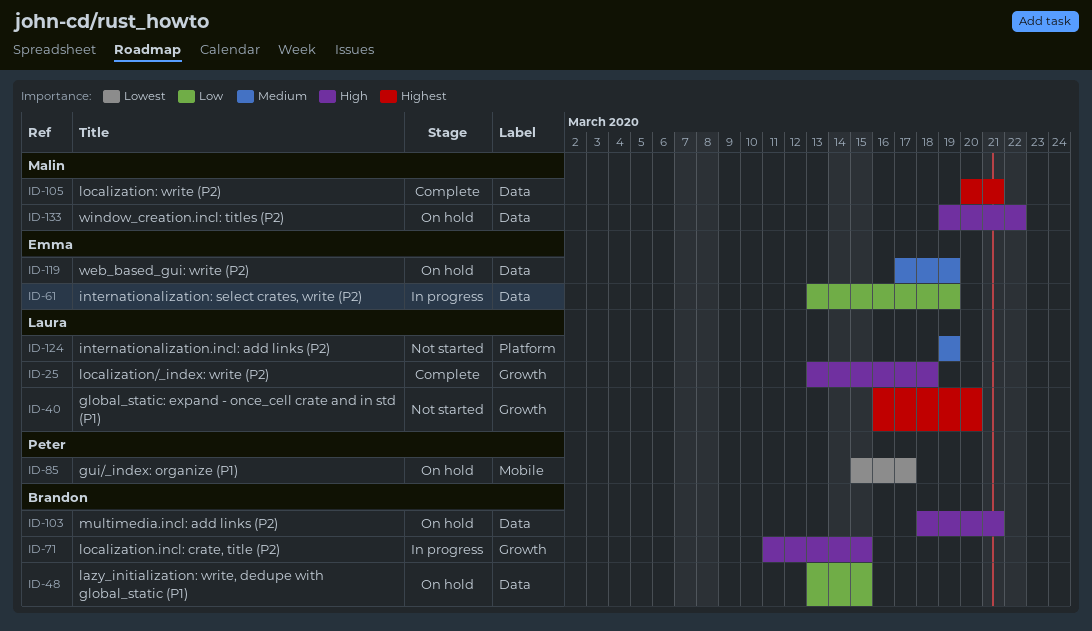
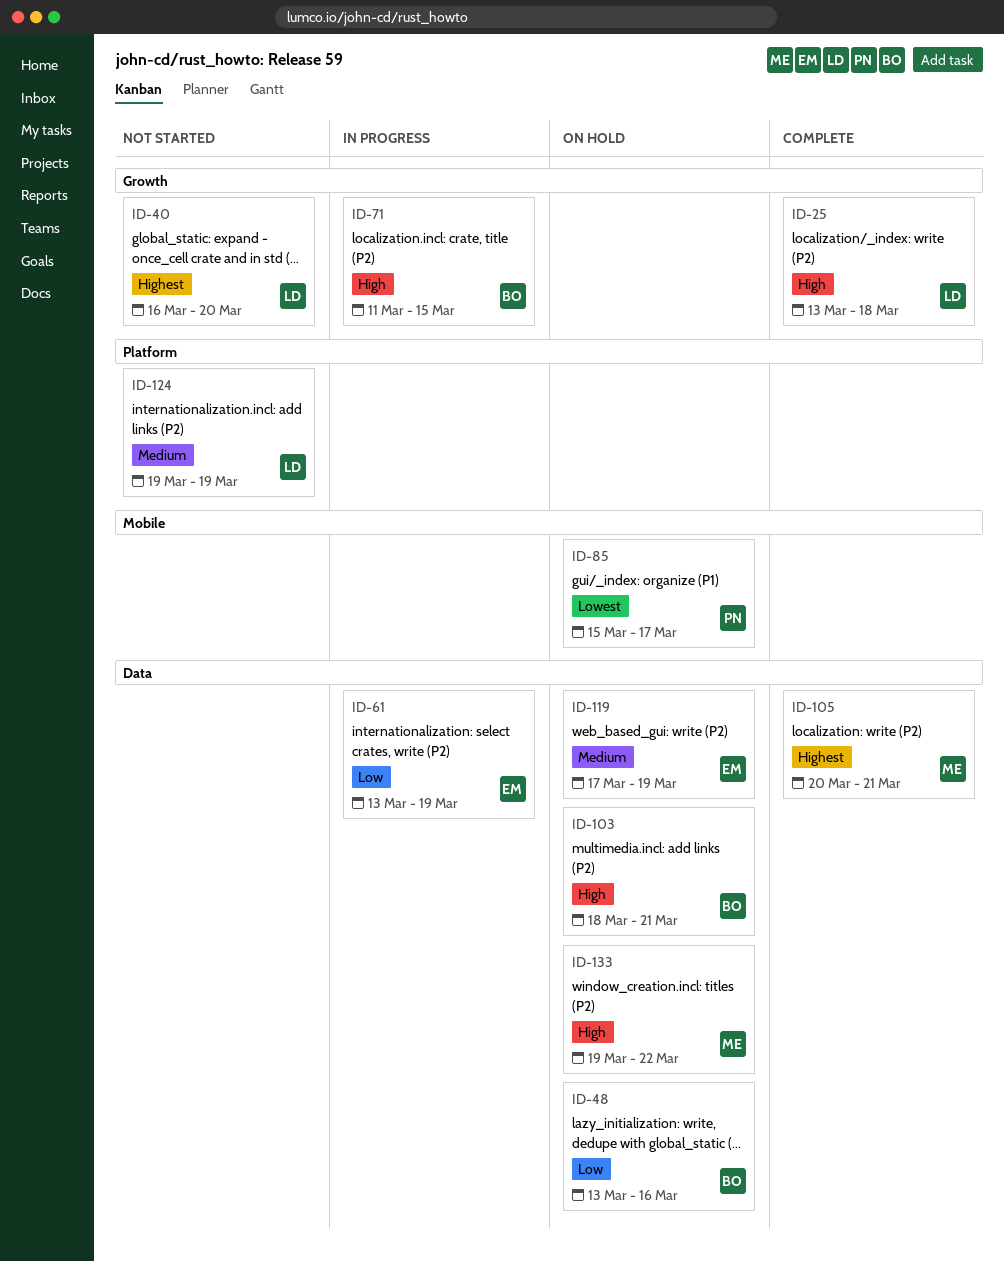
ID-48, due: Mar 15 -> Mar 16

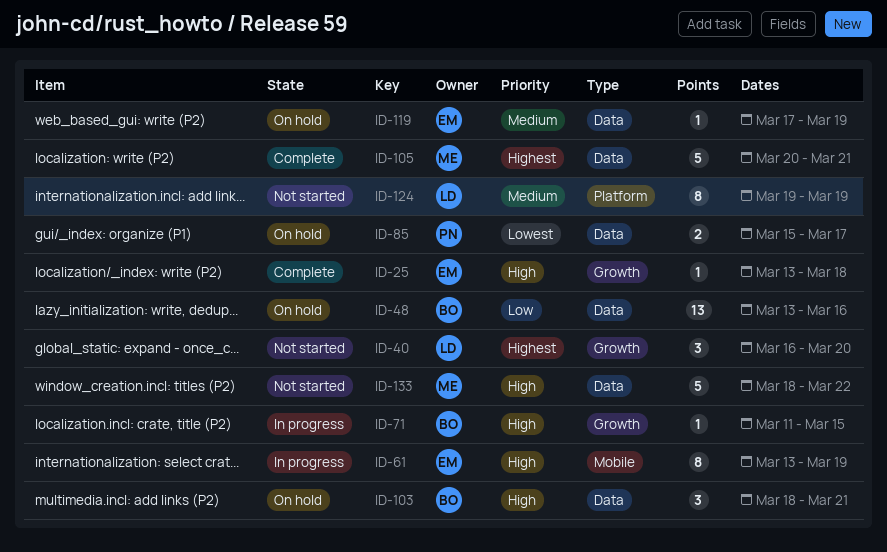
ID-25, owner: LD -> EM
ID-61, priority: Low -> High
ID-61, label: Data -> Mobile
ID-85, label: Mobile -> Data
ID-133, status: On hold -> Not started
ID-133, start: Mar 19 -> Mar 18

